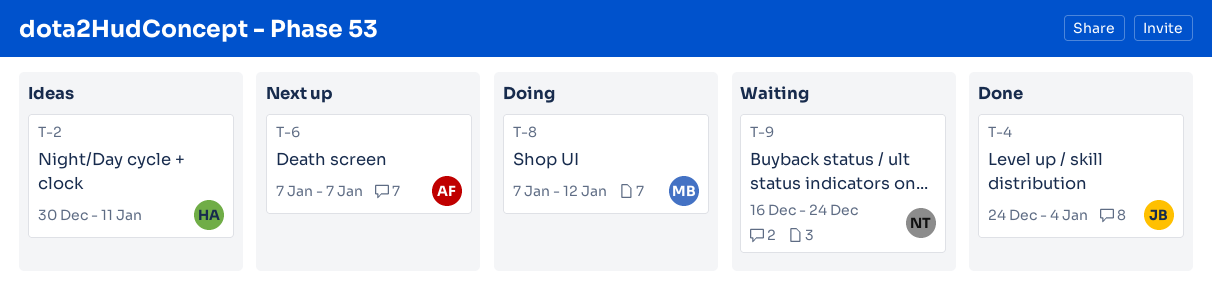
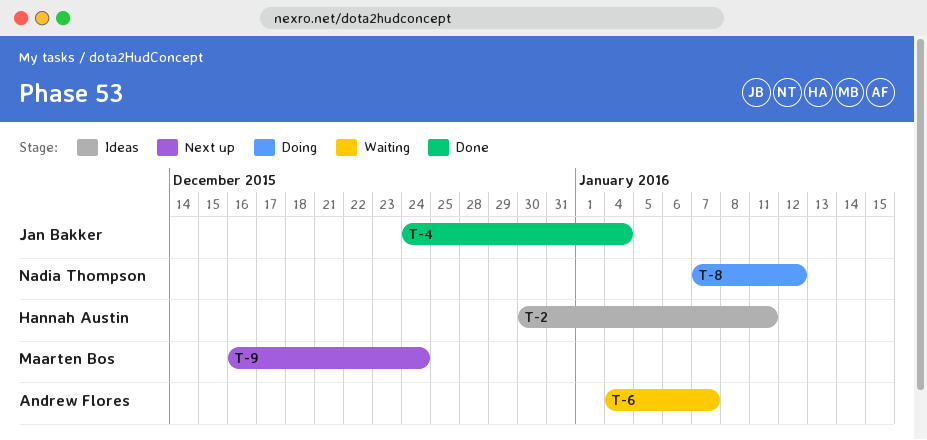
T-6, status: Next up -> Waiting
T-6, start: Jan 7 -> Jan 4
T-8, owner: Maarten Bos -> Nadia Thompson
T-9, status: Waiting -> Next up
T-9, owner: Nadia Thompson -> Maarten Bos

